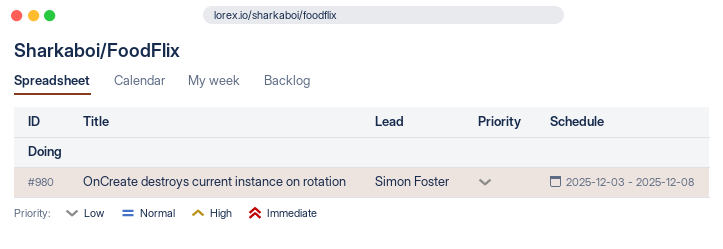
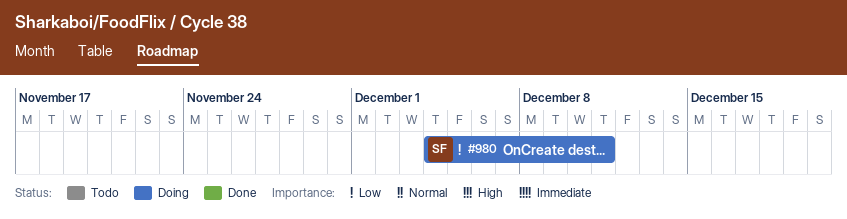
#980, start: Dec 3 -> Dec 4
#980, due: Dec 8 -> Dec 11

